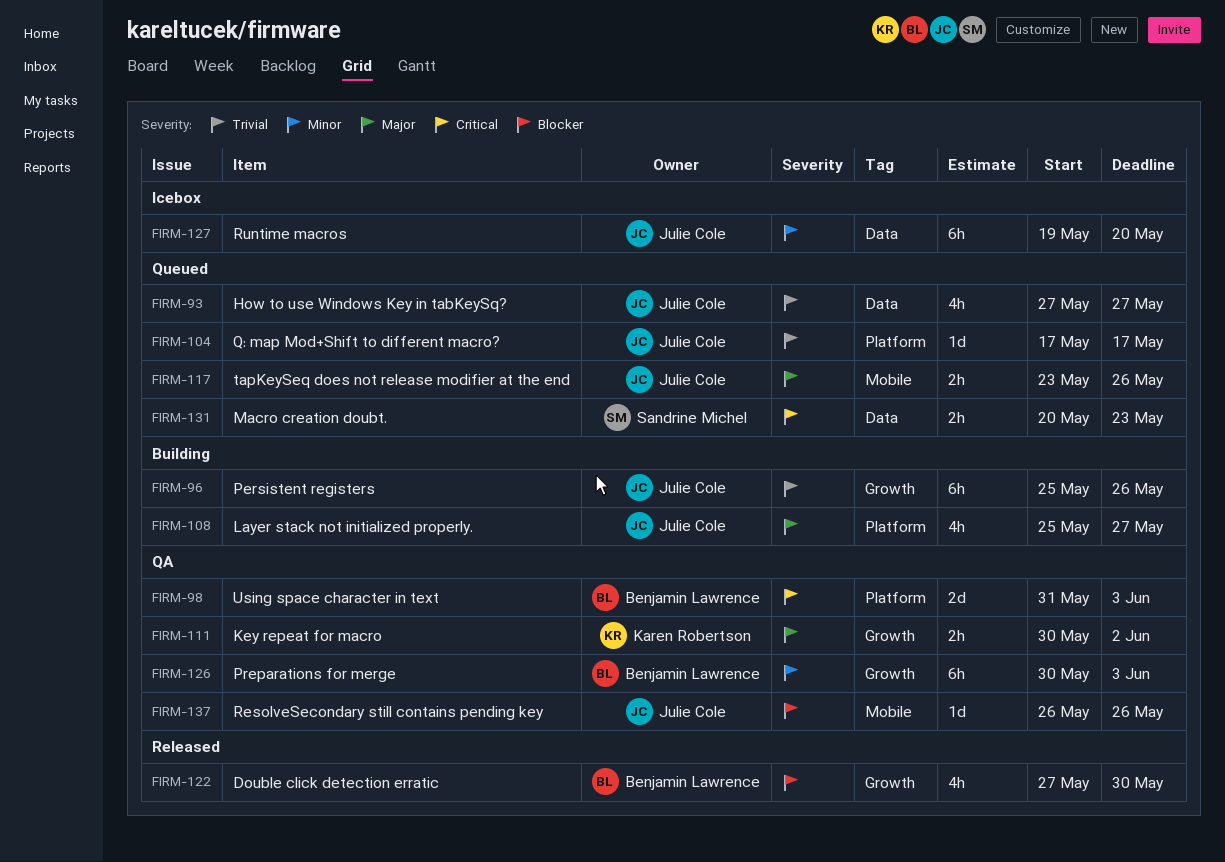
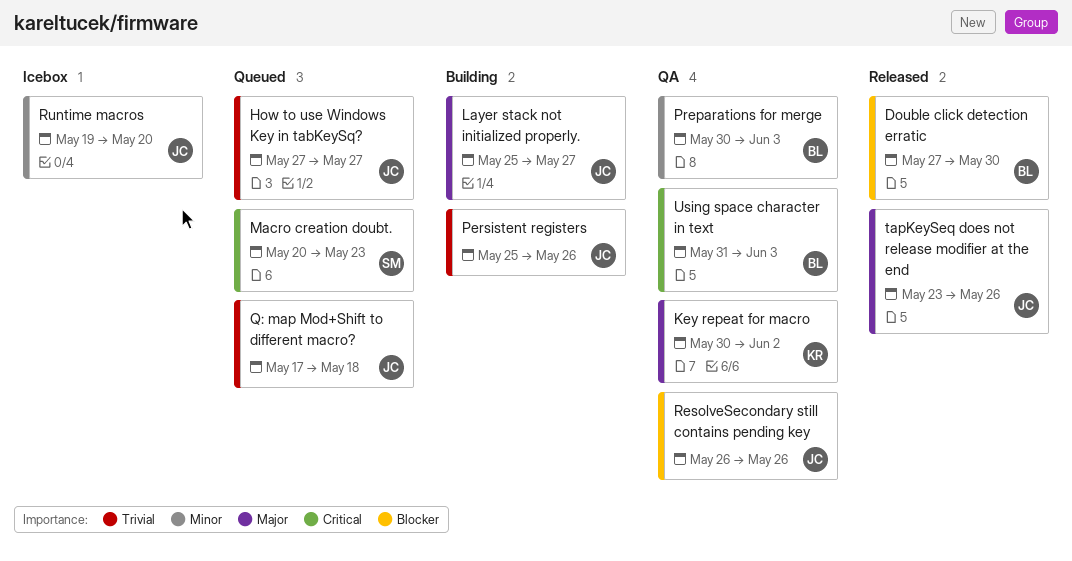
Q: map Mod+Shift to different macro?, due: May 17 -> May 18
tapKeySeq does not release modifier at the end, status: Queued -> Released

